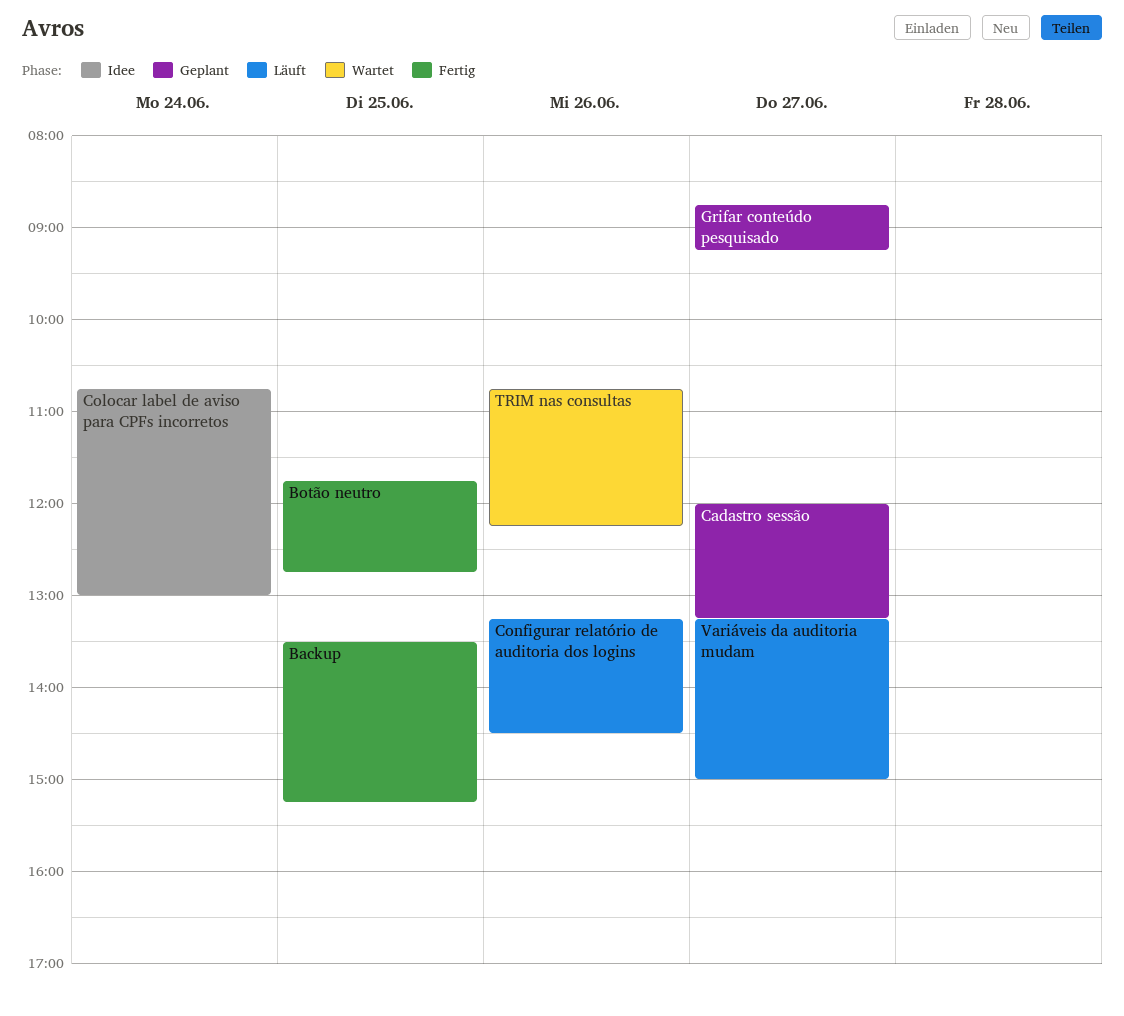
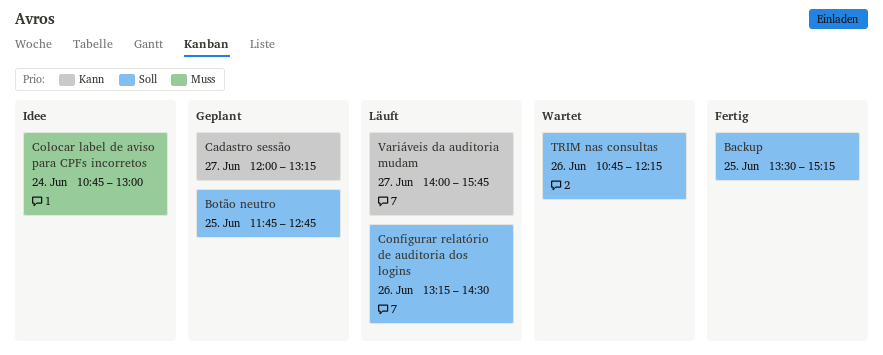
Botão neutro, status: Fertig -> Geplant
Grifar conteúdo pesquisado: present -> none
Variáveis da auditoria mudam, begins: 13:15 -> 14:00
Variáveis da auditoria mudam, ends: 15:00 -> 15:45

